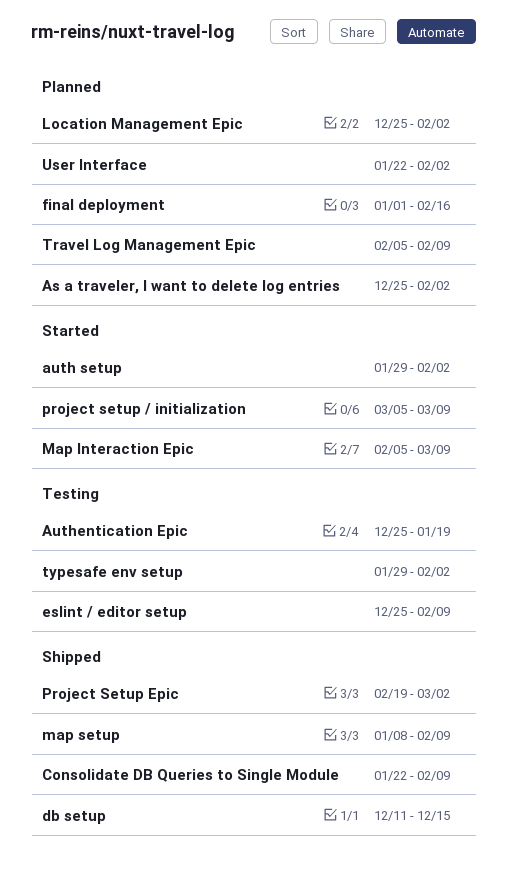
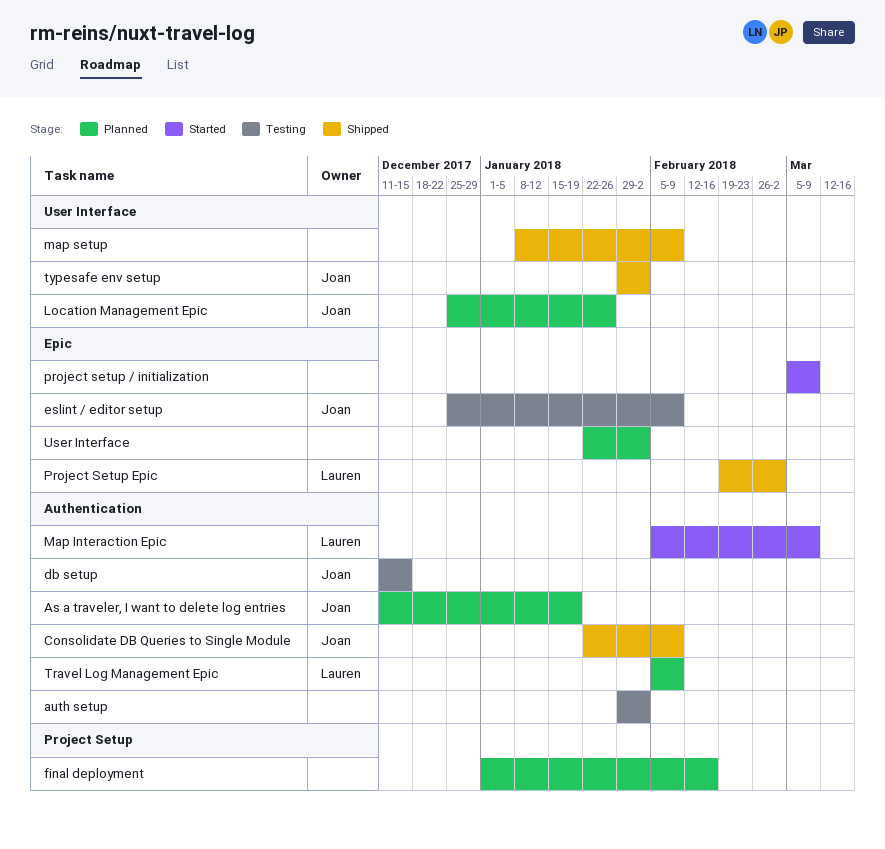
As a traveler, I want to delete log entries, start: Dec 25 -> Dec 11
As a traveler, I want to delete log entries, due: Feb 2 -> Jan 19
auth setup, status: Started -> Testing
Authentication Epic: present -> none
db setup, status: Shipped -> Testing
Location Management Epic, due: Feb 2 -> Jan 26
typesafe env setup, status: Testing -> Shipped

